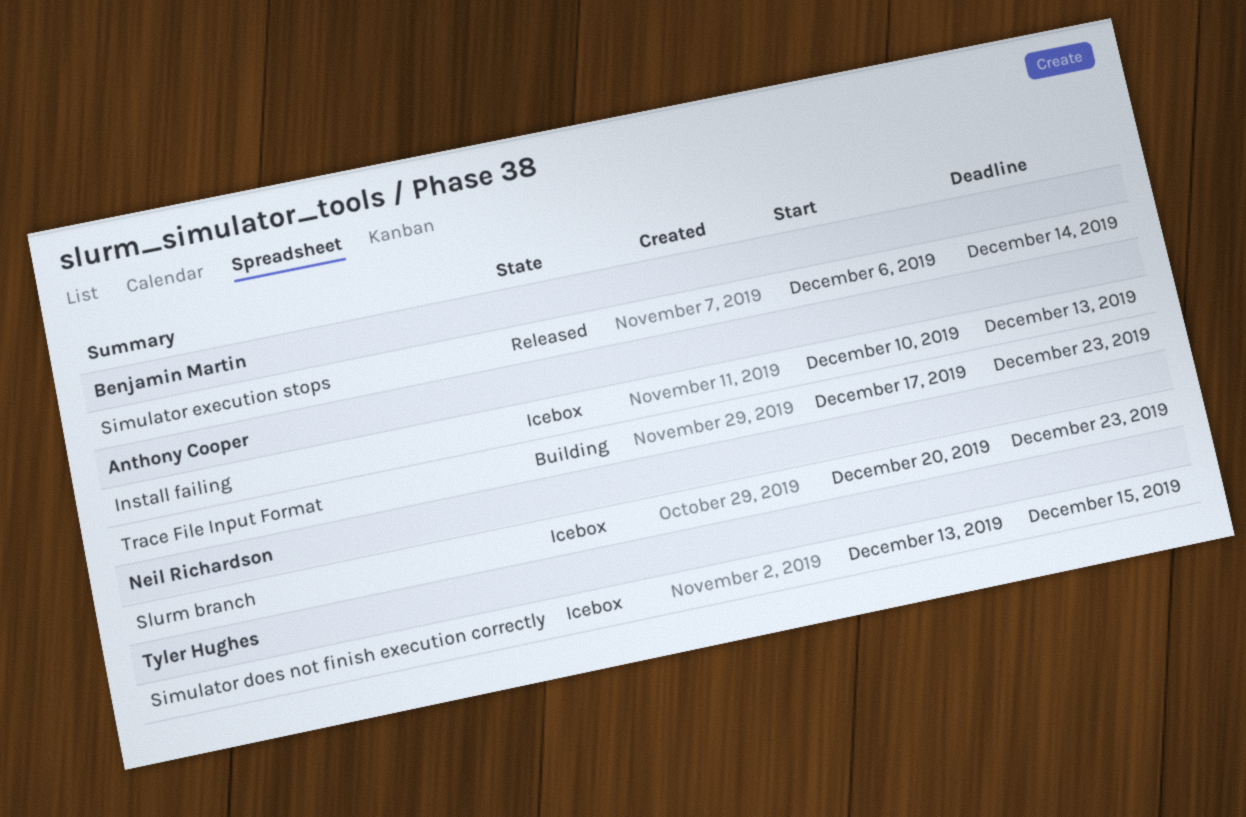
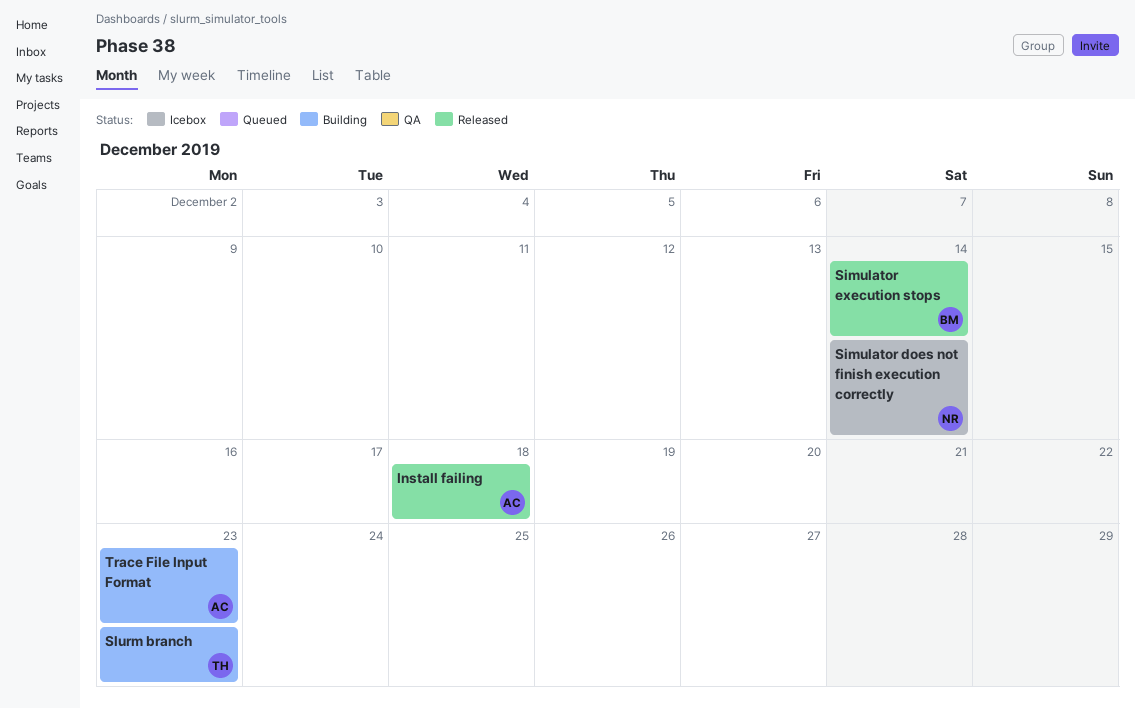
Install failing, status: Icebox -> Released
Install failing, due: Dec 13 -> Dec 18
Simulator does not finish execution correctly, owner: Tyler Hughes -> Neil Richardson
Simulator does not finish execution correctly, due: Dec 15 -> Dec 14
Slurm branch, status: Icebox -> Building
Slurm branch, owner: Neil Richardson -> Tyler Hughes

